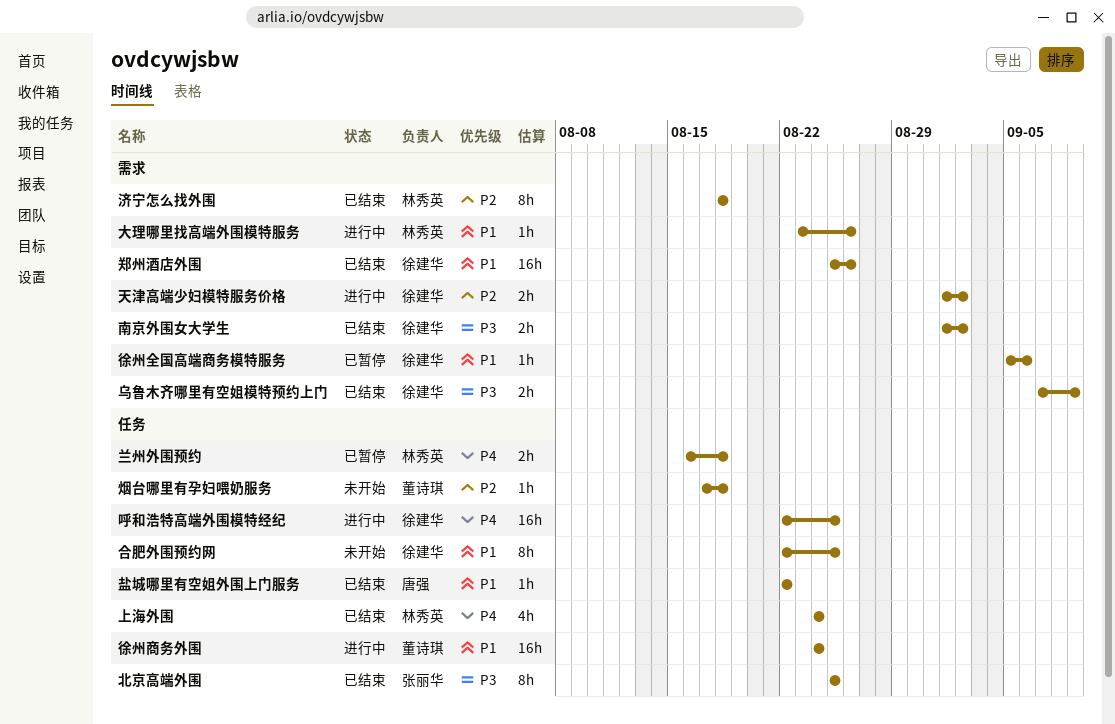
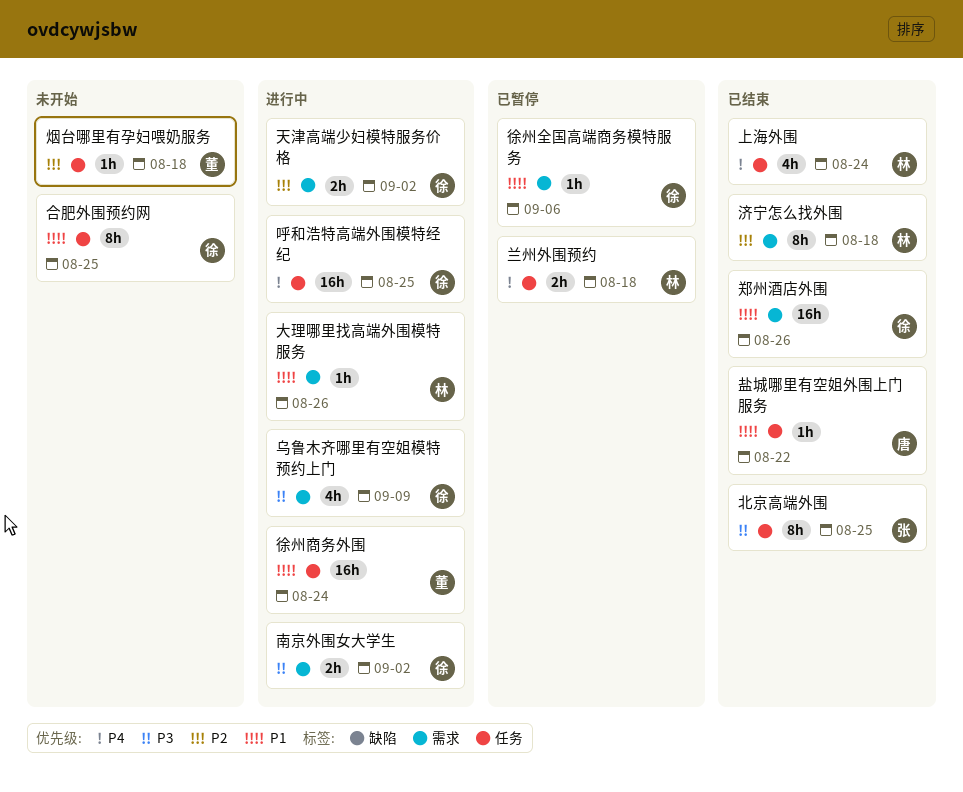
乌鲁木齐哪里有空姐模特预约上门, status: 已结束 -> 进行中
乌鲁木齐哪里有空姐模特预约上门, estimate: 2h -> 4h
南京外围女大学生, status: 已结束 -> 进行中

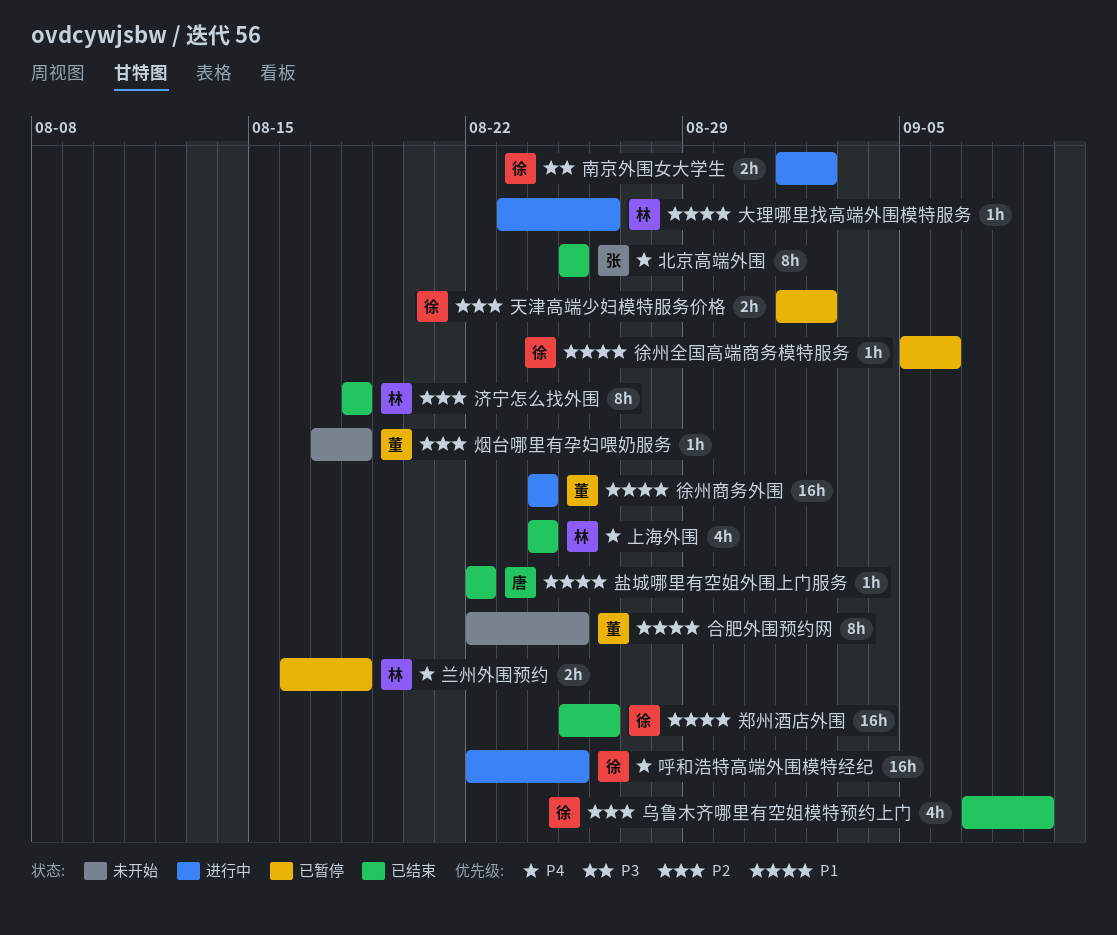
乌鲁木齐哪里有空姐模特预约上门, status: 进行中 -> 已结束
乌鲁木齐哪里有空姐模特预约上门, priority: P3 -> P2
北京高端外围, priority: P3 -> P4
合肥外围预约网, owner: 徐 -> 董
天津高端少妇模特服务价格, status: 进行中 -> 已暂停

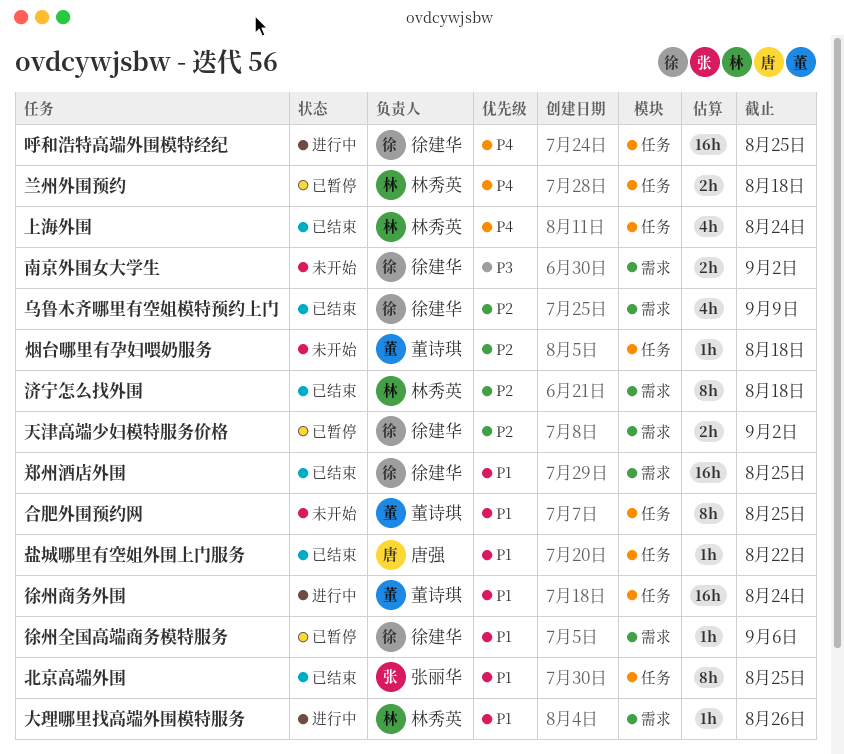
北京高端外围, priority: P4 -> P1
南京外围女大学生, status: 进行中 -> 未开始
郑州酒店外围, due: Aug 26 -> Aug 25

